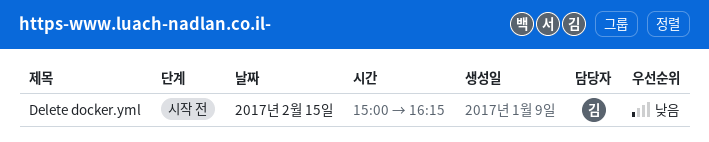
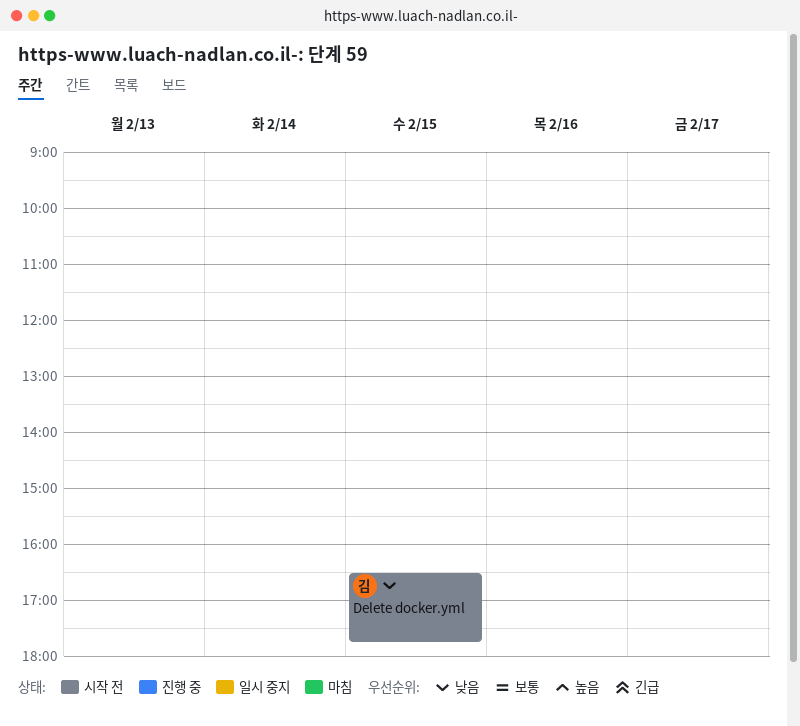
Delete docker.yml, begins: 15:00 -> 16:30
Delete docker.yml, ends: 16:15 -> 17:45

